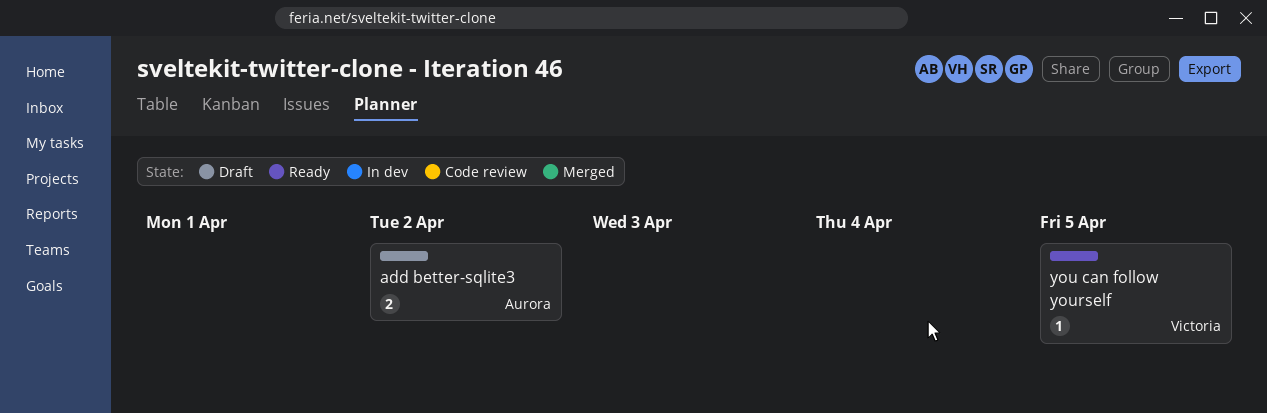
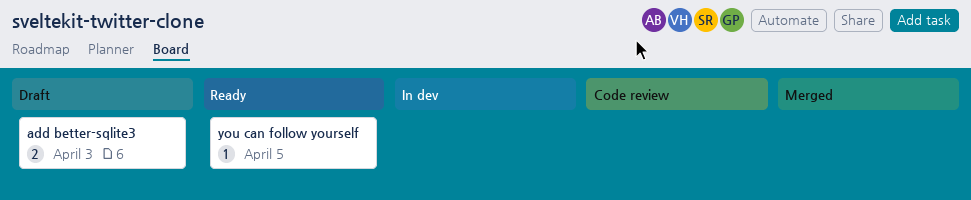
add better-sqlite3, due: Apr 2 -> Apr 3

